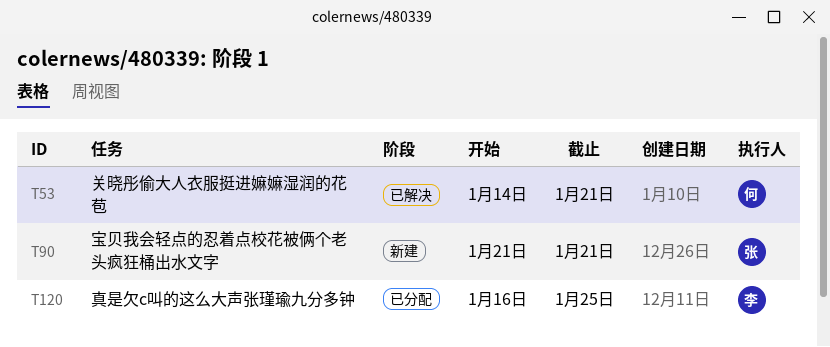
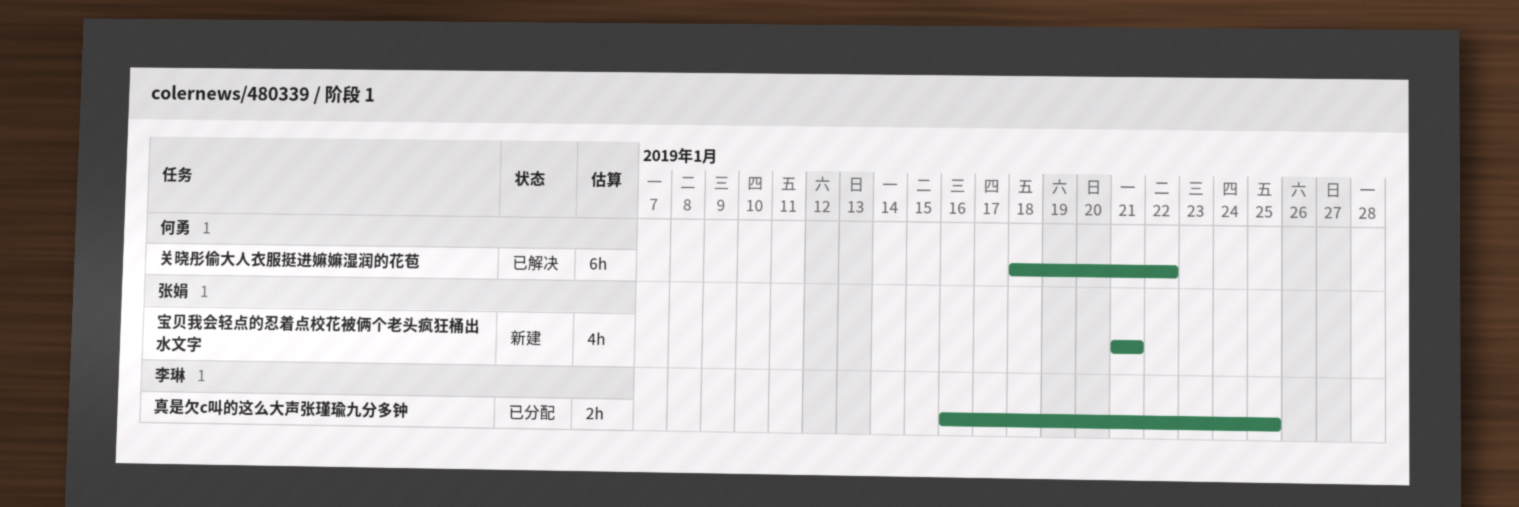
关晓彤偷大人衣服挺进嫲嫲湿润的花苞, start: Jan 14 -> Jan 18
关晓彤偷大人衣服挺进嫲嫲湿润的花苞, due: Jan 21 -> Jan 22

